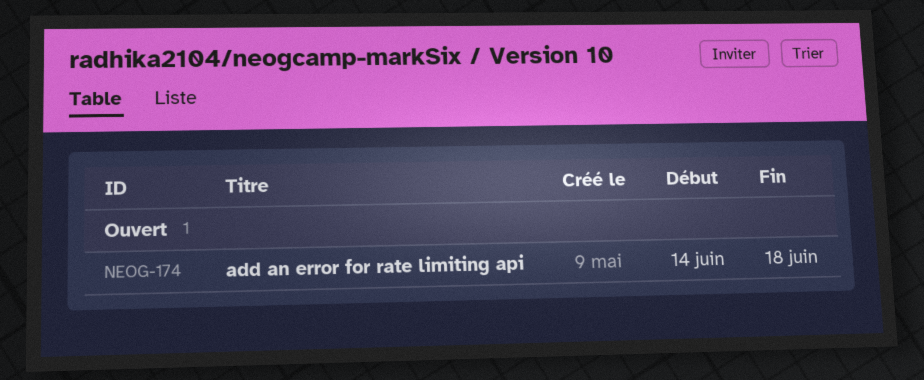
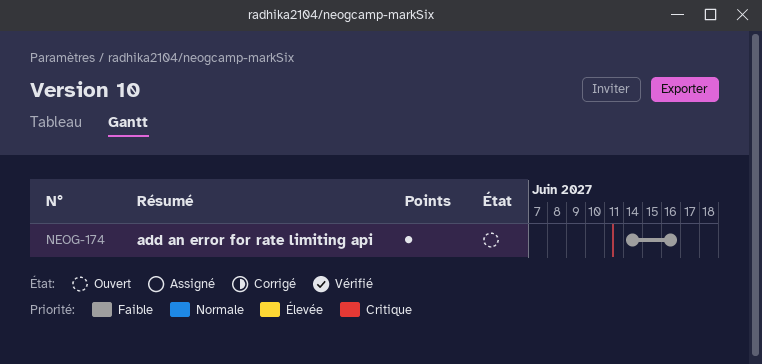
NEOG-174, due: Jun 18 -> Jun 16

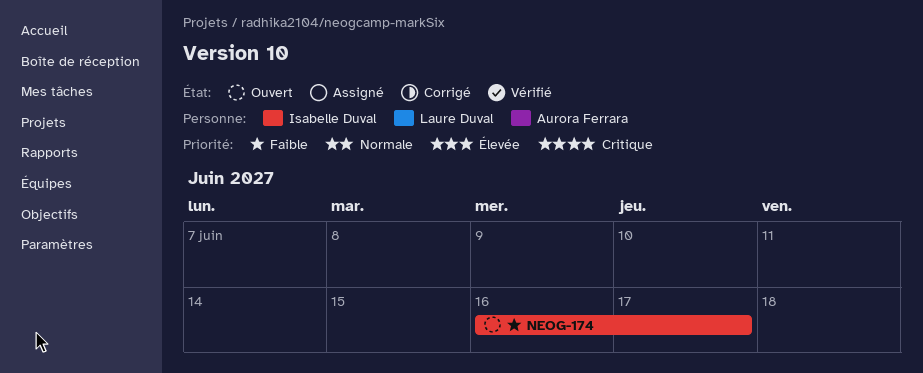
NEOG-174, start: Jun 14 -> Jun 16
NEOG-174, due: Jun 16 -> Jun 17

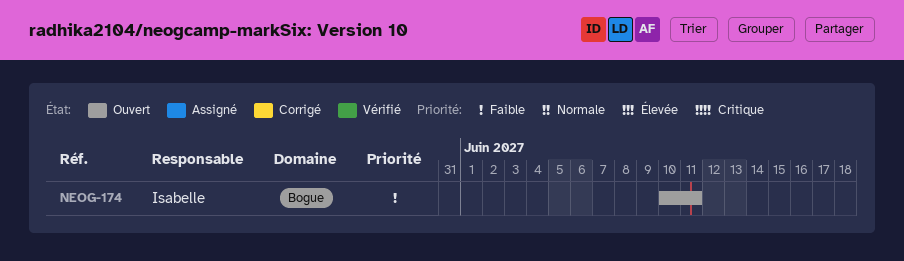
NEOG-174, start: Jun 16 -> Jun 10
NEOG-174, due: Jun 17 -> Jun 11

